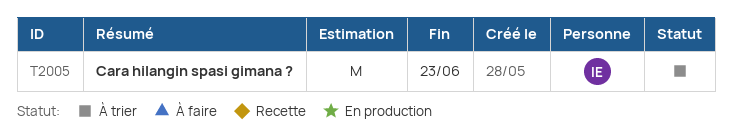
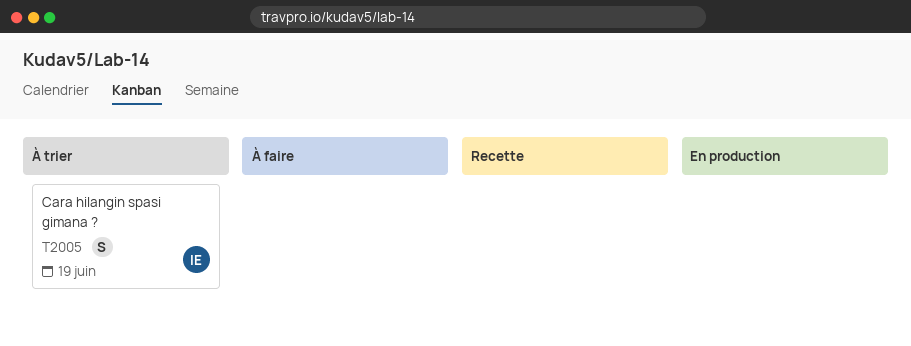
T2005, estimate: M -> S
T2005, due: Jun 23 -> Jun 19

